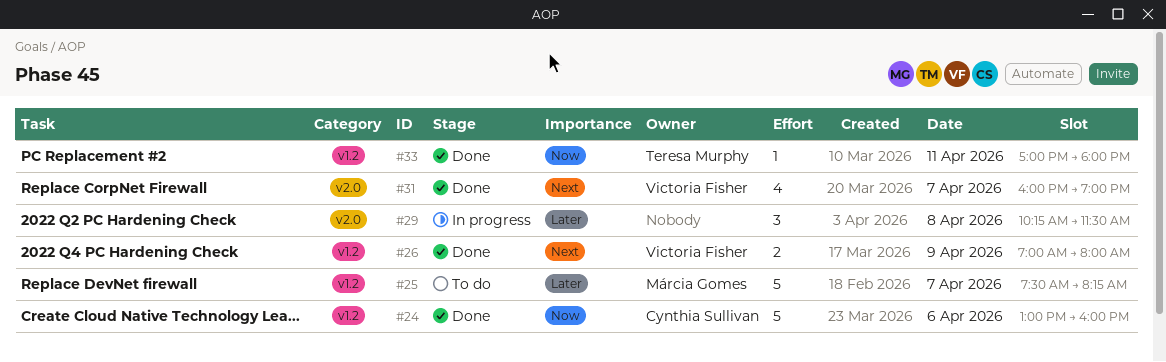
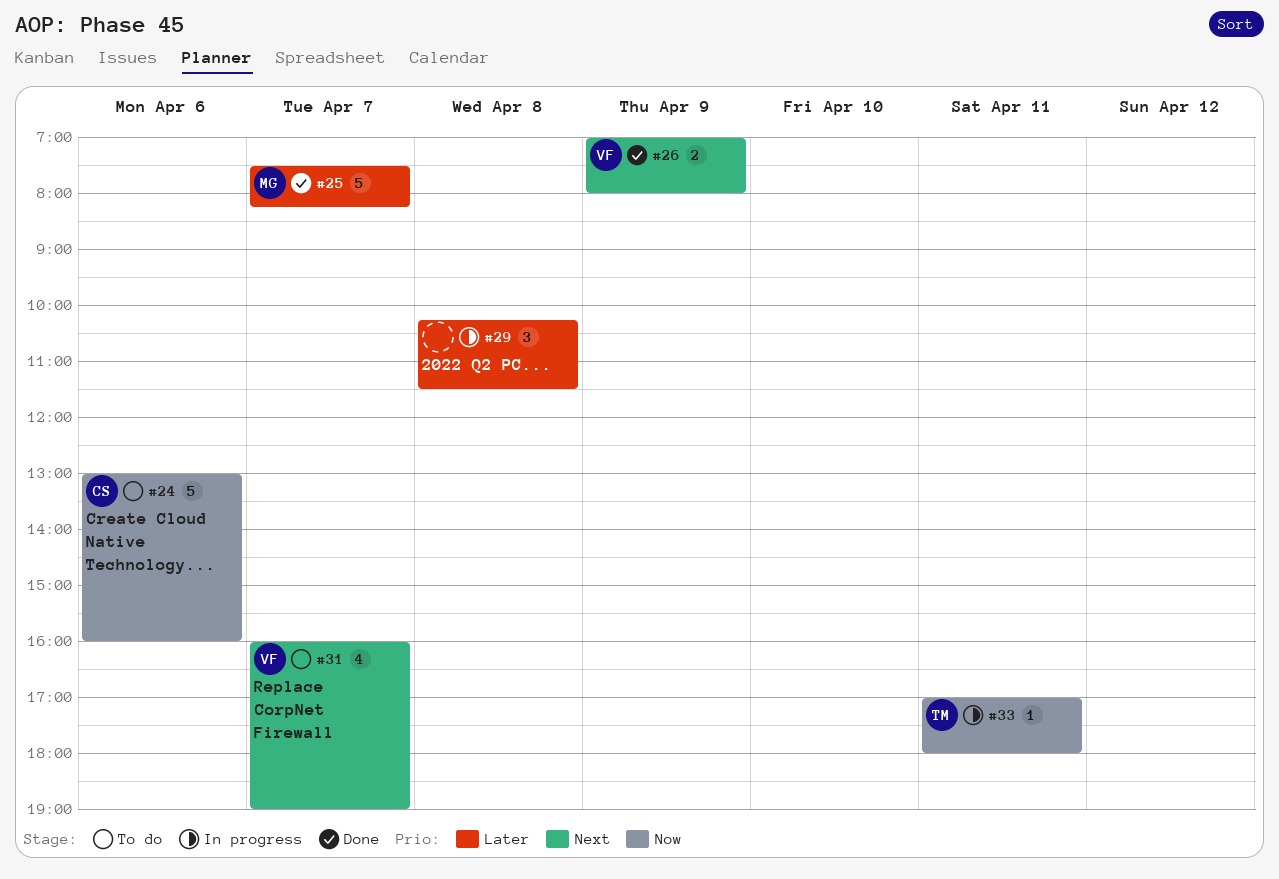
#24, status: Done -> To do
#25, status: To do -> Done
#31, status: Done -> To do
#33, status: Done -> In progress

